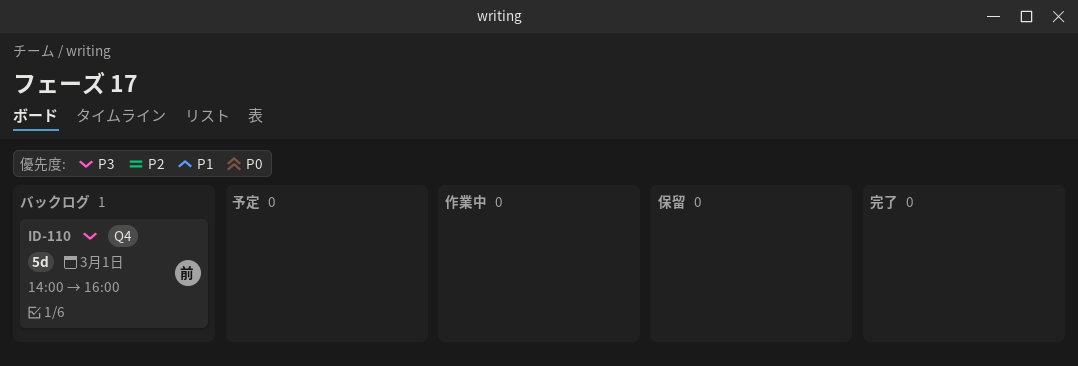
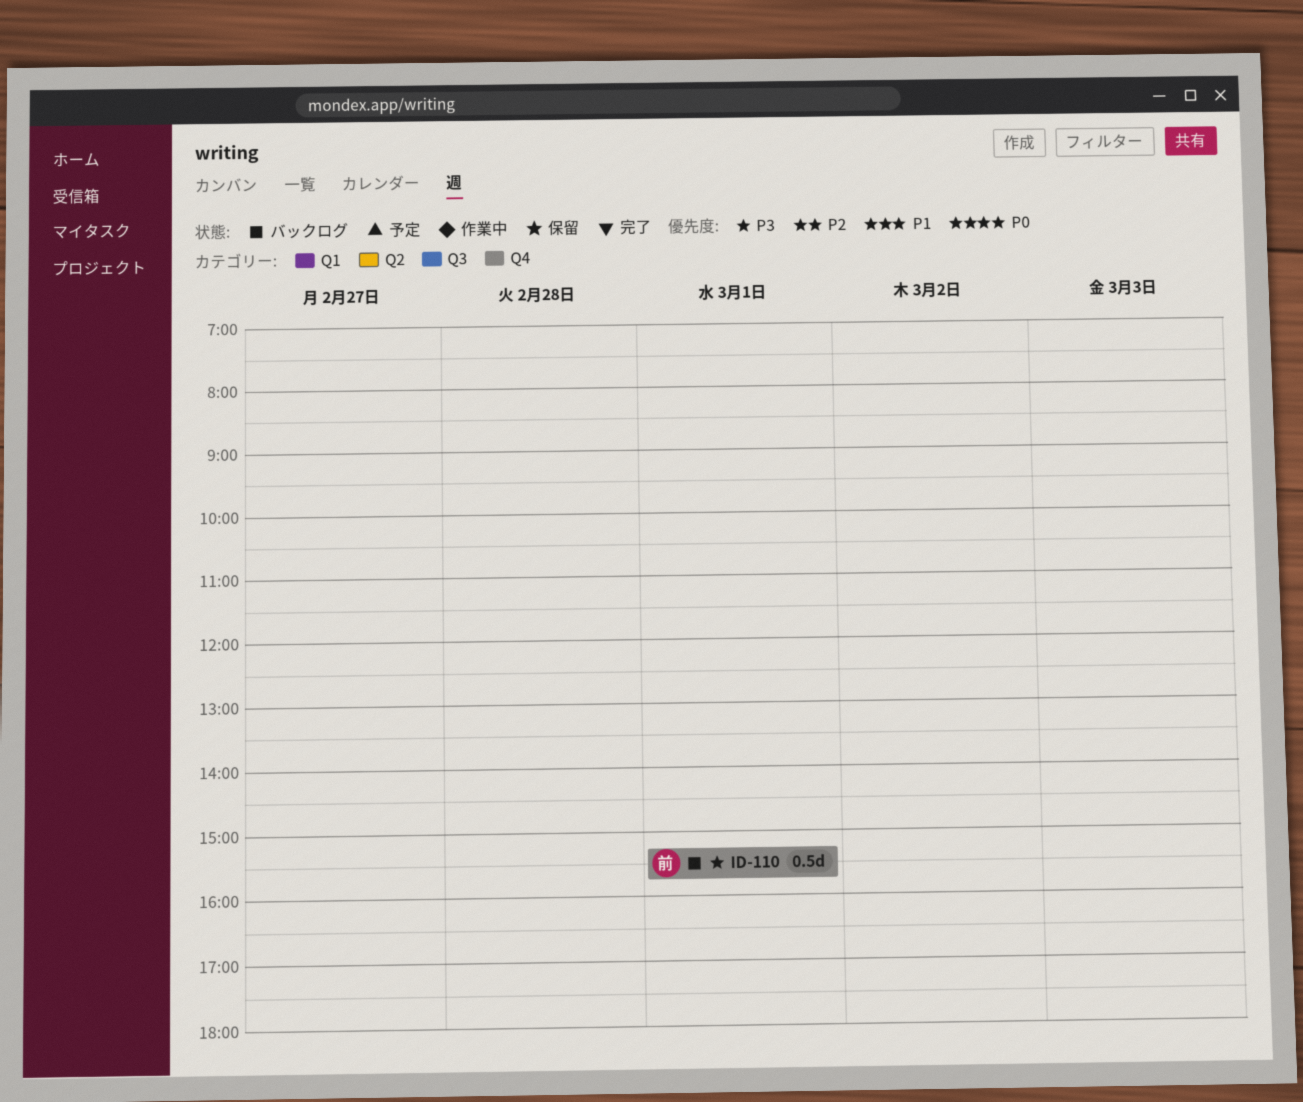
ID-110, estimate: 5d -> 0.5d
ID-110, begins: 14:00 -> 15:15
ID-110, ends: 16:00 -> 15:45

